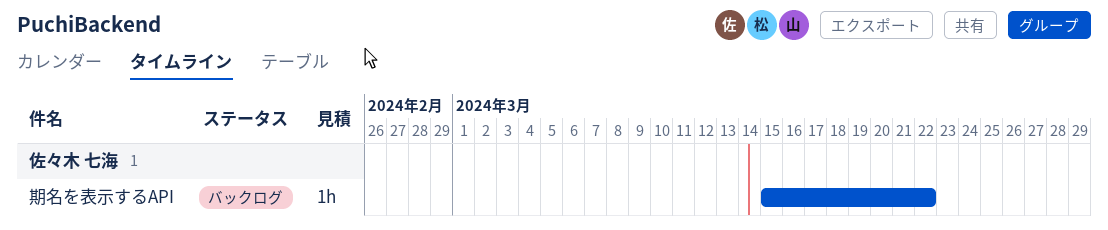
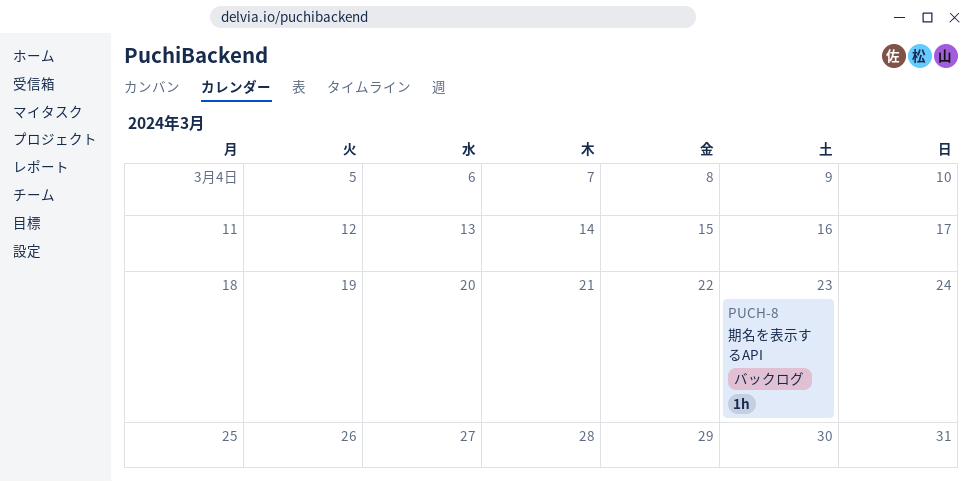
期名を表示するAPI, due: Mar 22 -> Mar 23

